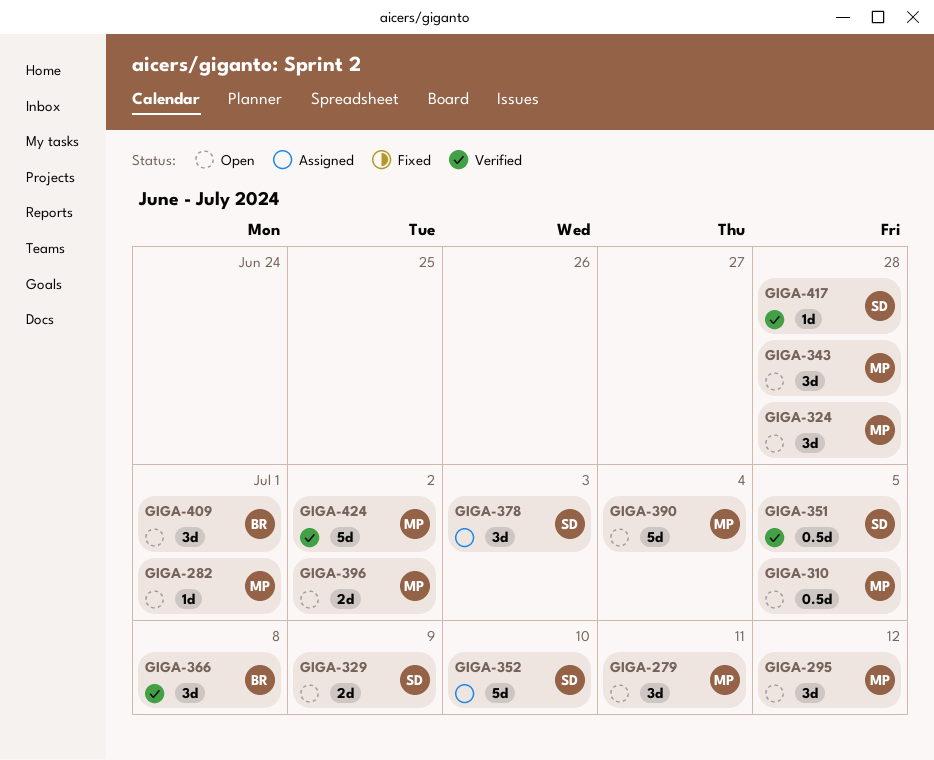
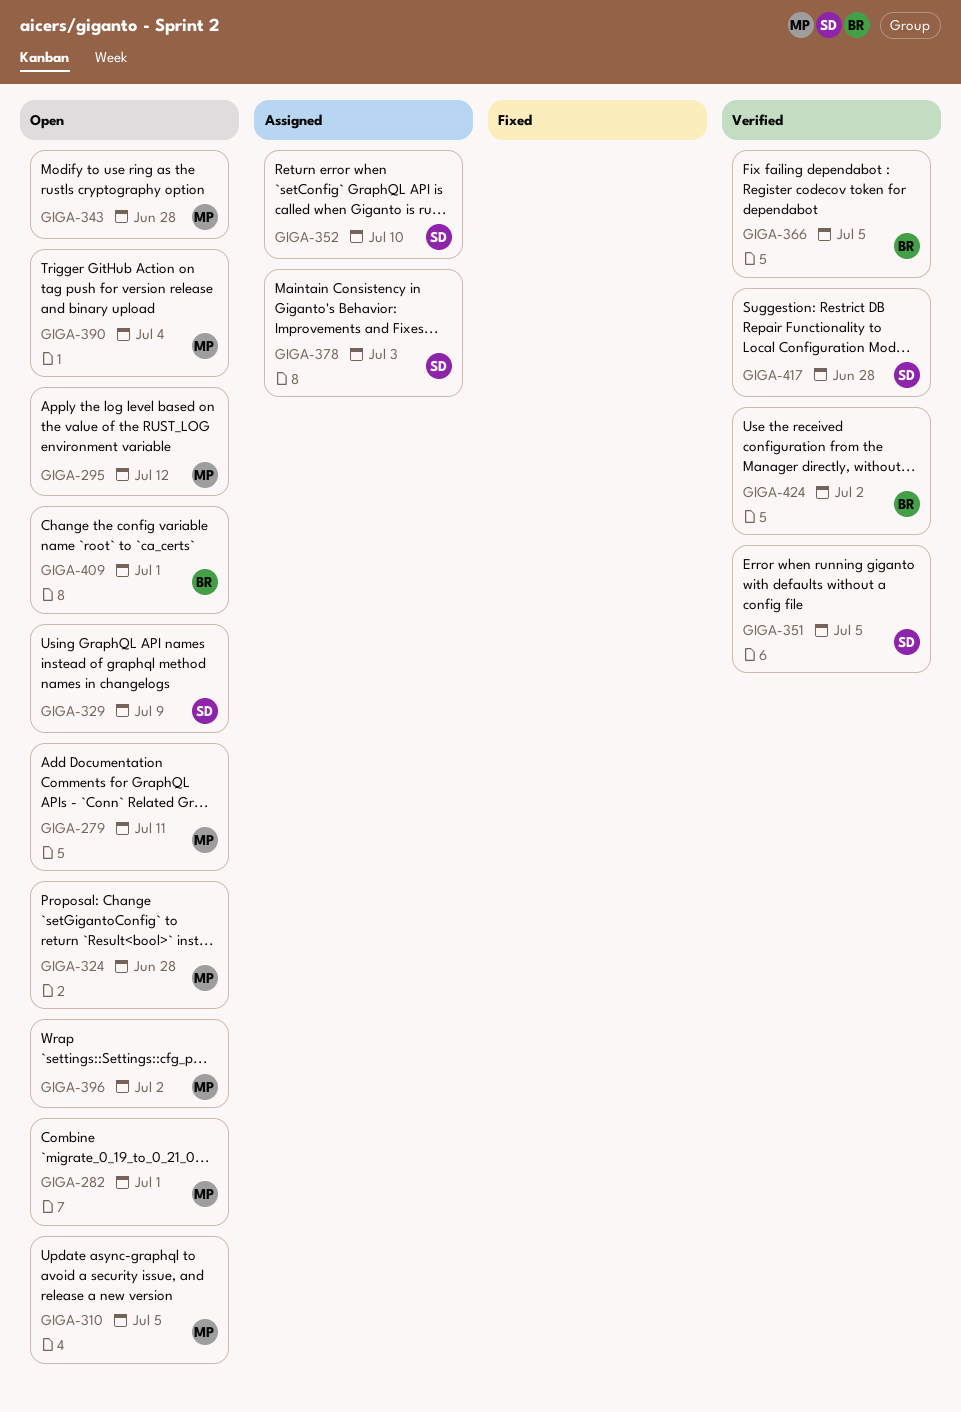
GIGA-366, due: Jul 8 -> Jul 5
GIGA-424, owner: MP -> BR

